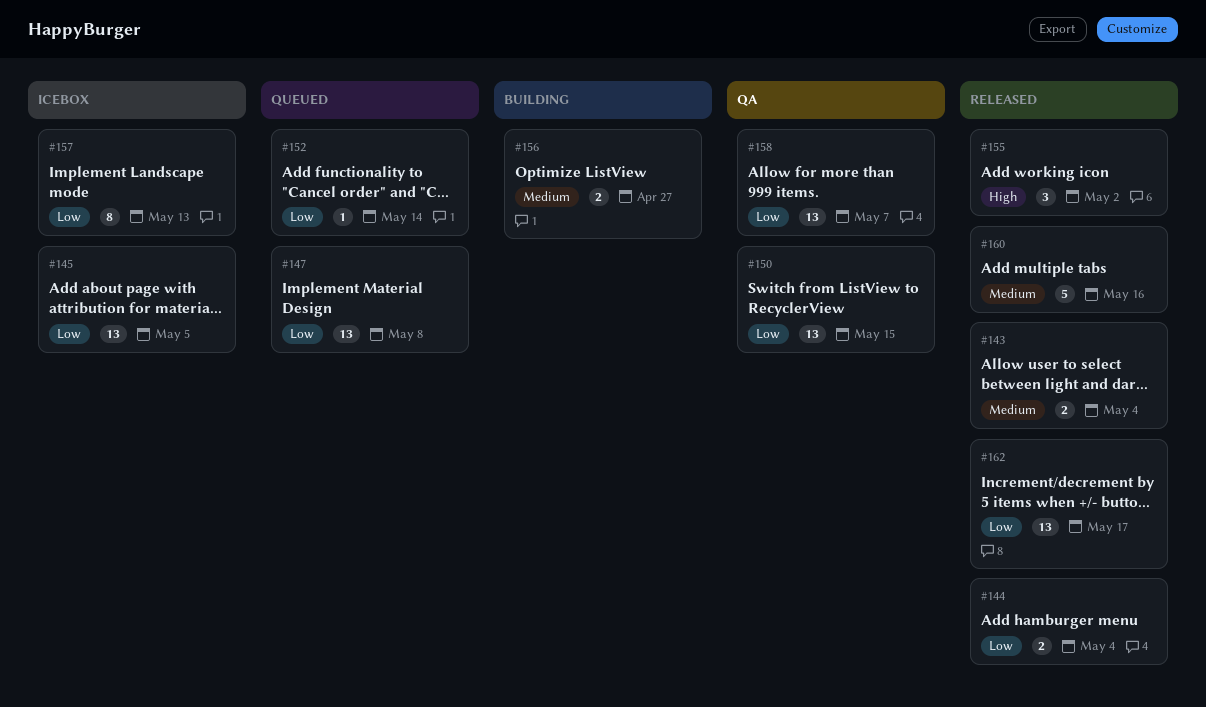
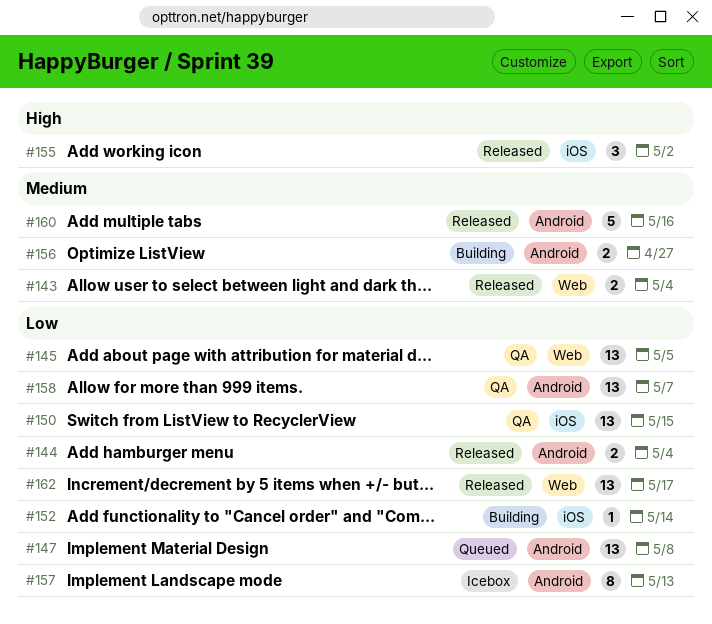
#145, status: Icebox -> QA
#152, status: Queued -> Building

